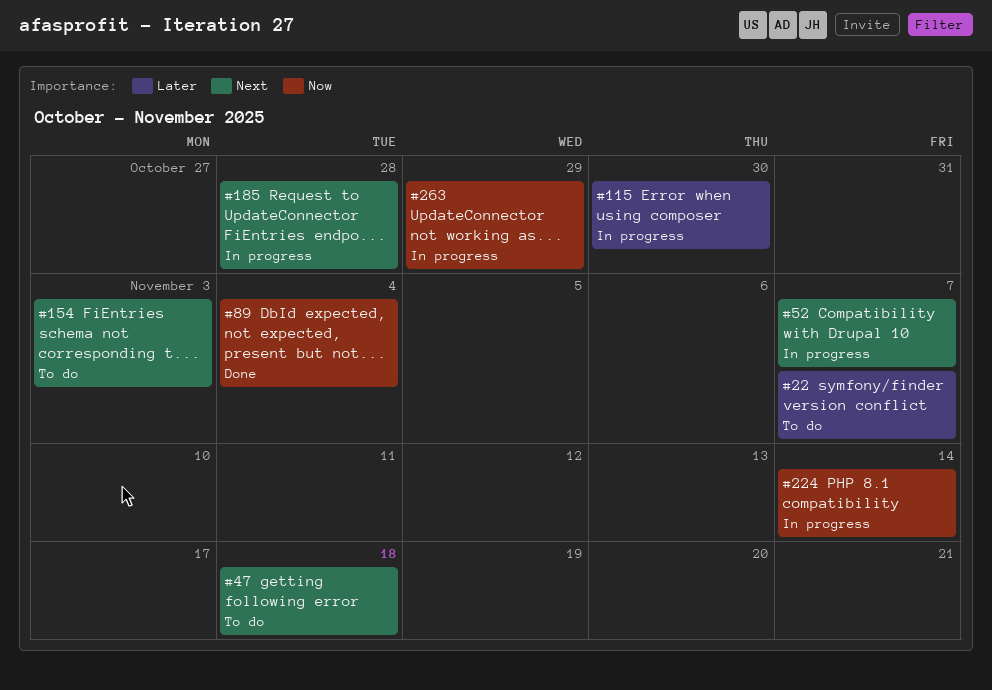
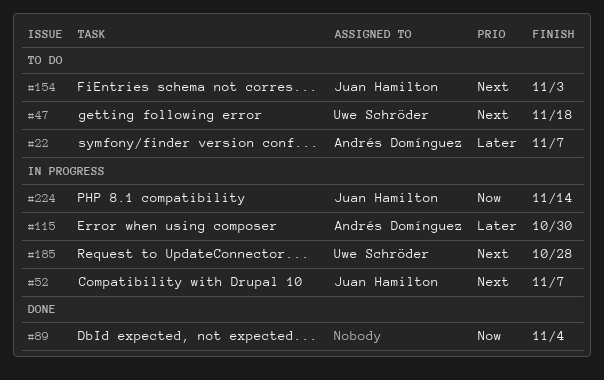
#263: present -> none

